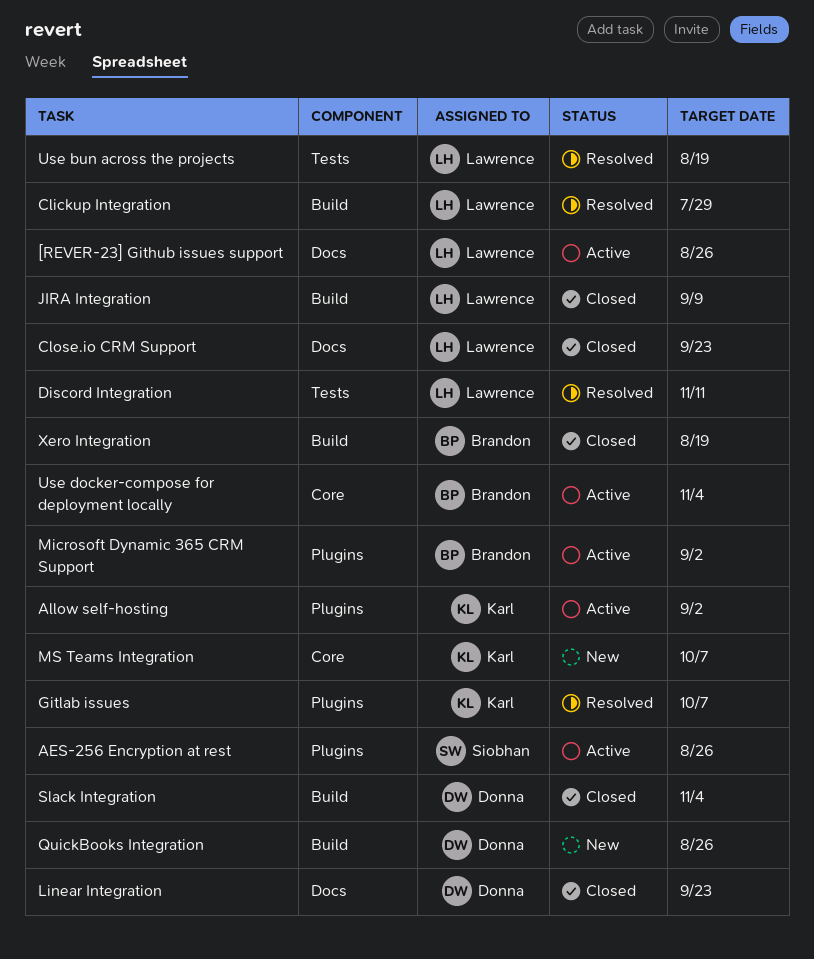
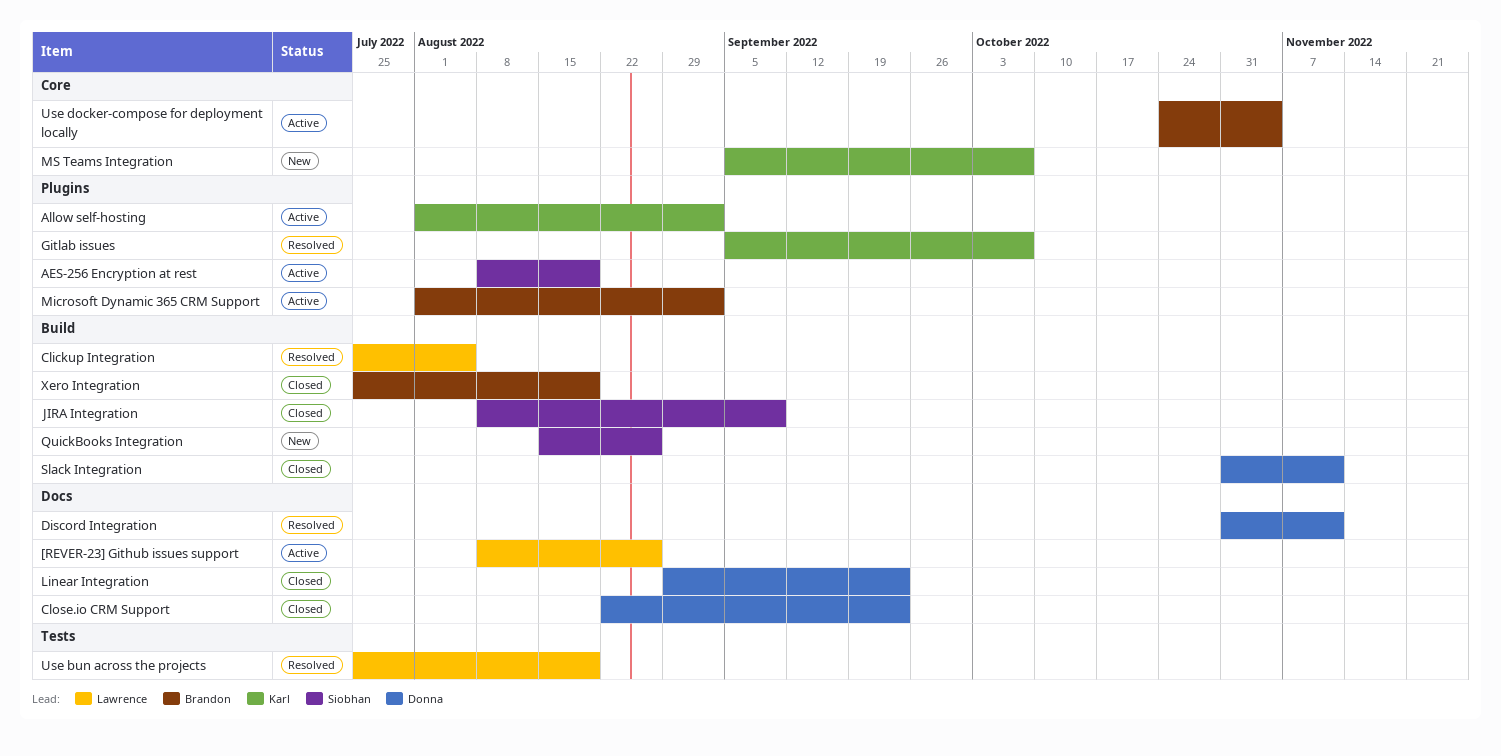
AES-256 Encryption at rest, due: Aug 26 -> Aug 19
Clickup Integration, due: Jul 29 -> Aug 5
Close.io CRM Support, owner: Lawrence -> Donna
Discord Integration, owner: Lawrence -> Donna
Discord Integration, label: Tests -> Docs
JIRA Integration, owner: Lawrence -> Siobhan
QuickBooks Integration, owner: Donna -> Siobhan
Slack Integration, due: Nov 4 -> Nov 11

